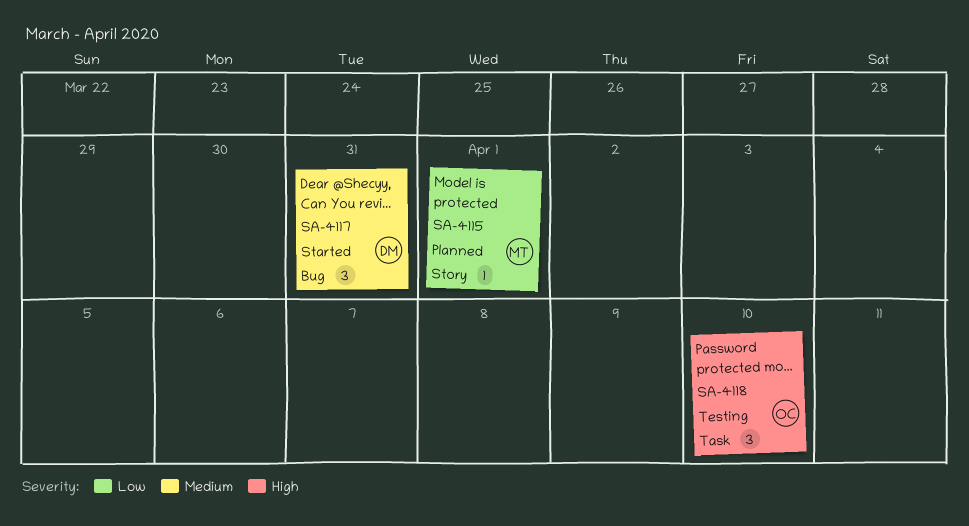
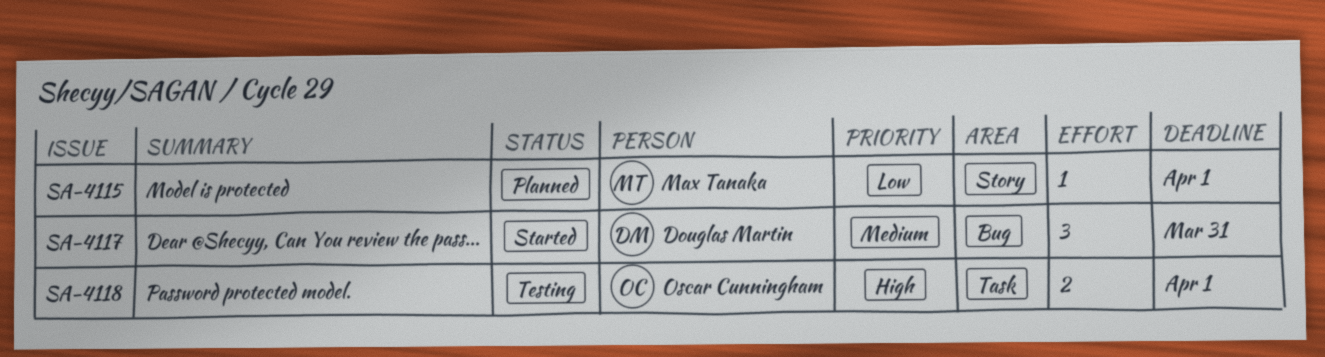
SA-4118, estimate: 3 -> 2
SA-4118, due: Apr 10 -> Apr 1

